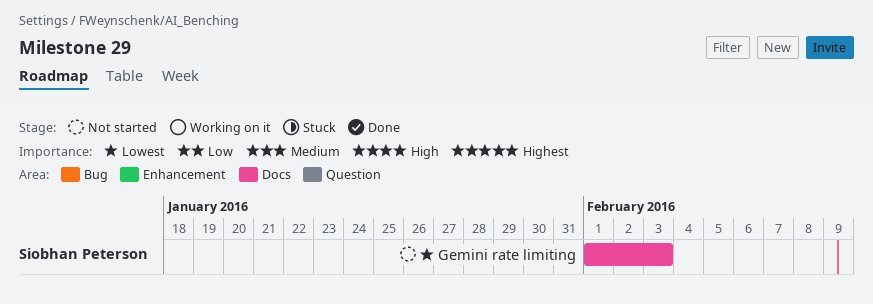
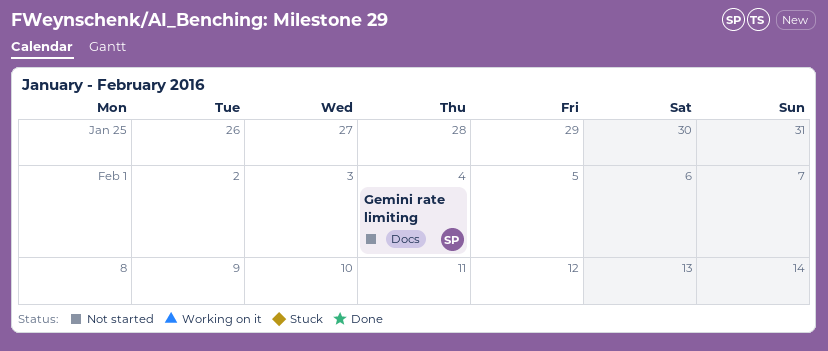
Gemini rate limiting, due: Feb 3 -> Feb 4

